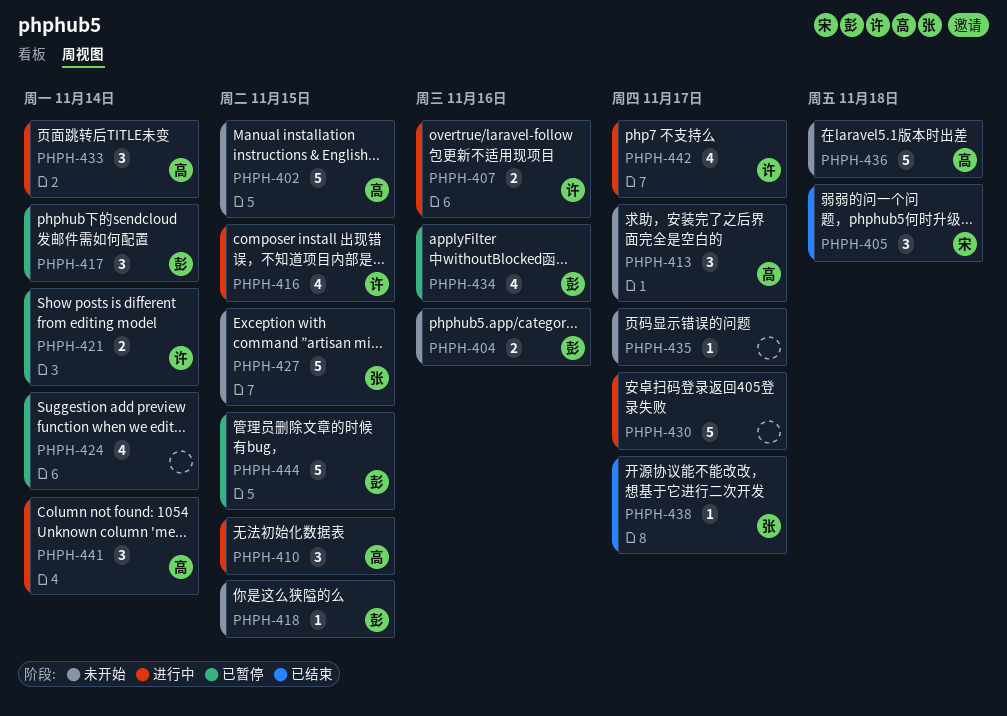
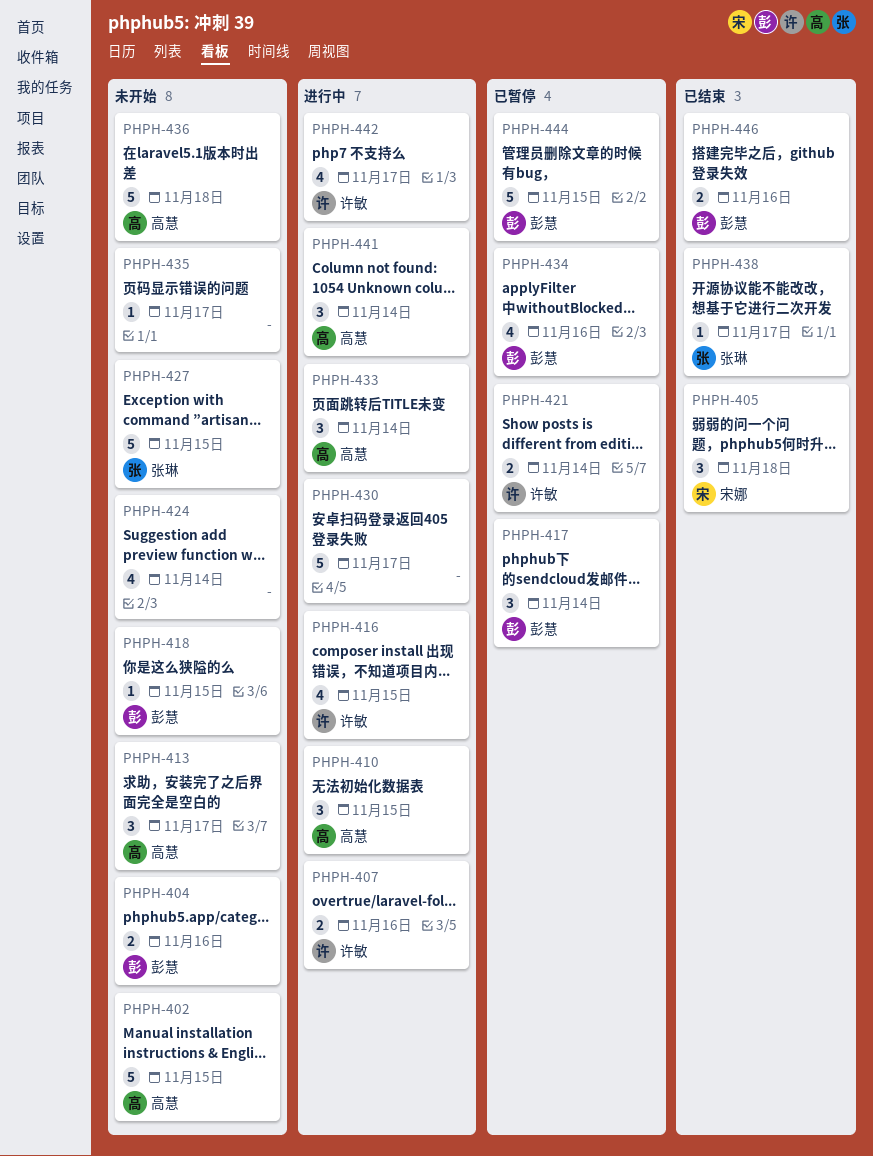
PHPH-424, status: 已暂停 -> 未开始
PHPH-446: none -> present

